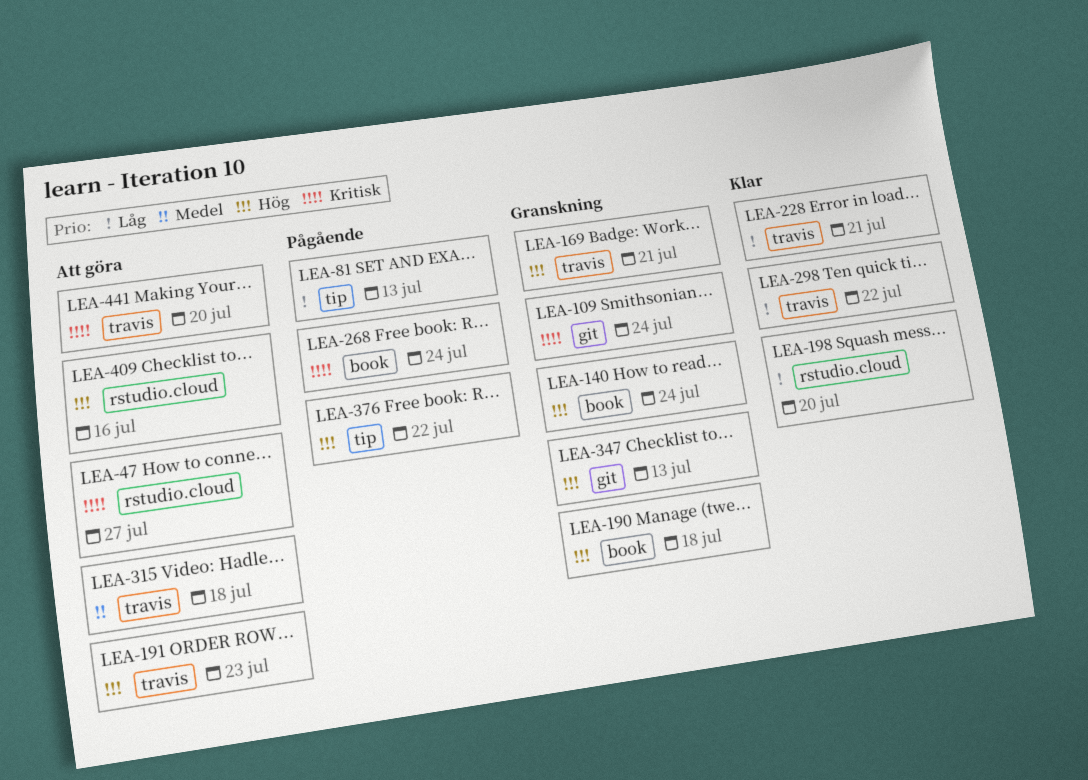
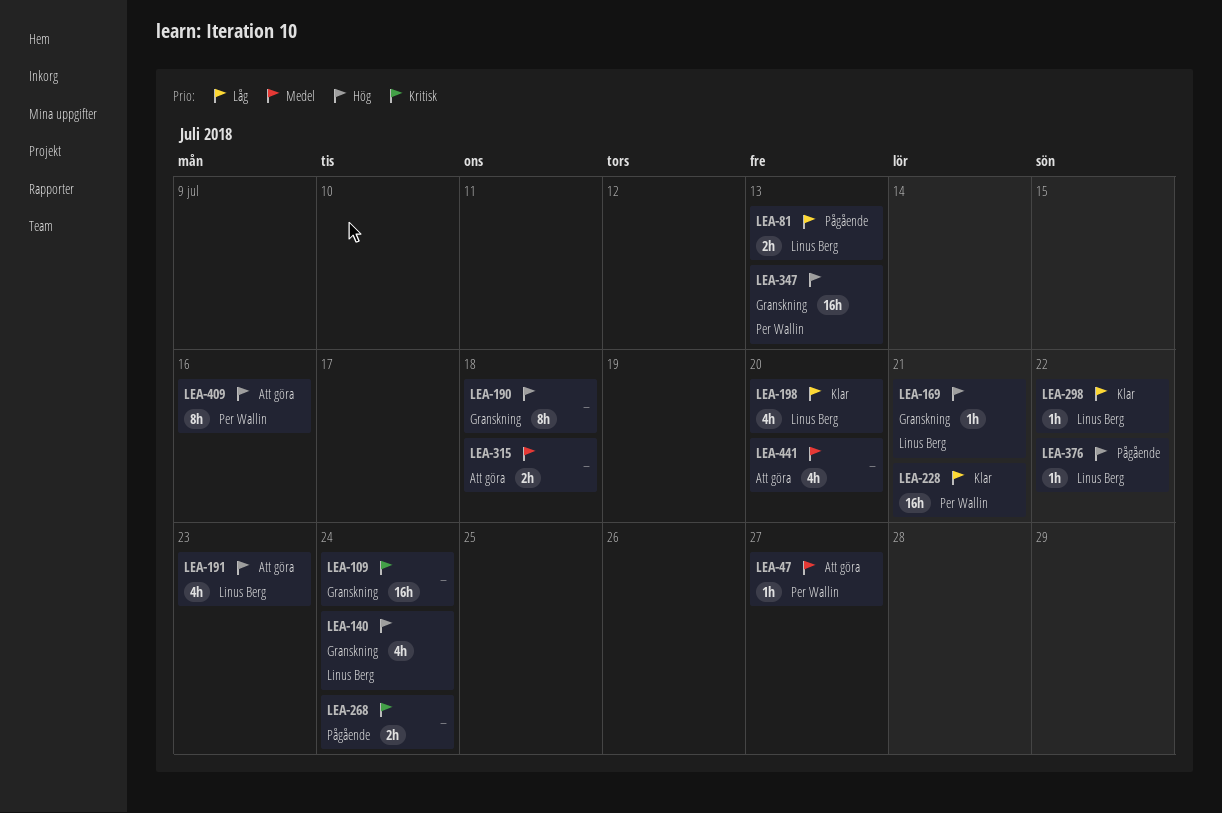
LEA-47, priority: Kritisk -> Medel
LEA-441, priority: Kritisk -> Medel

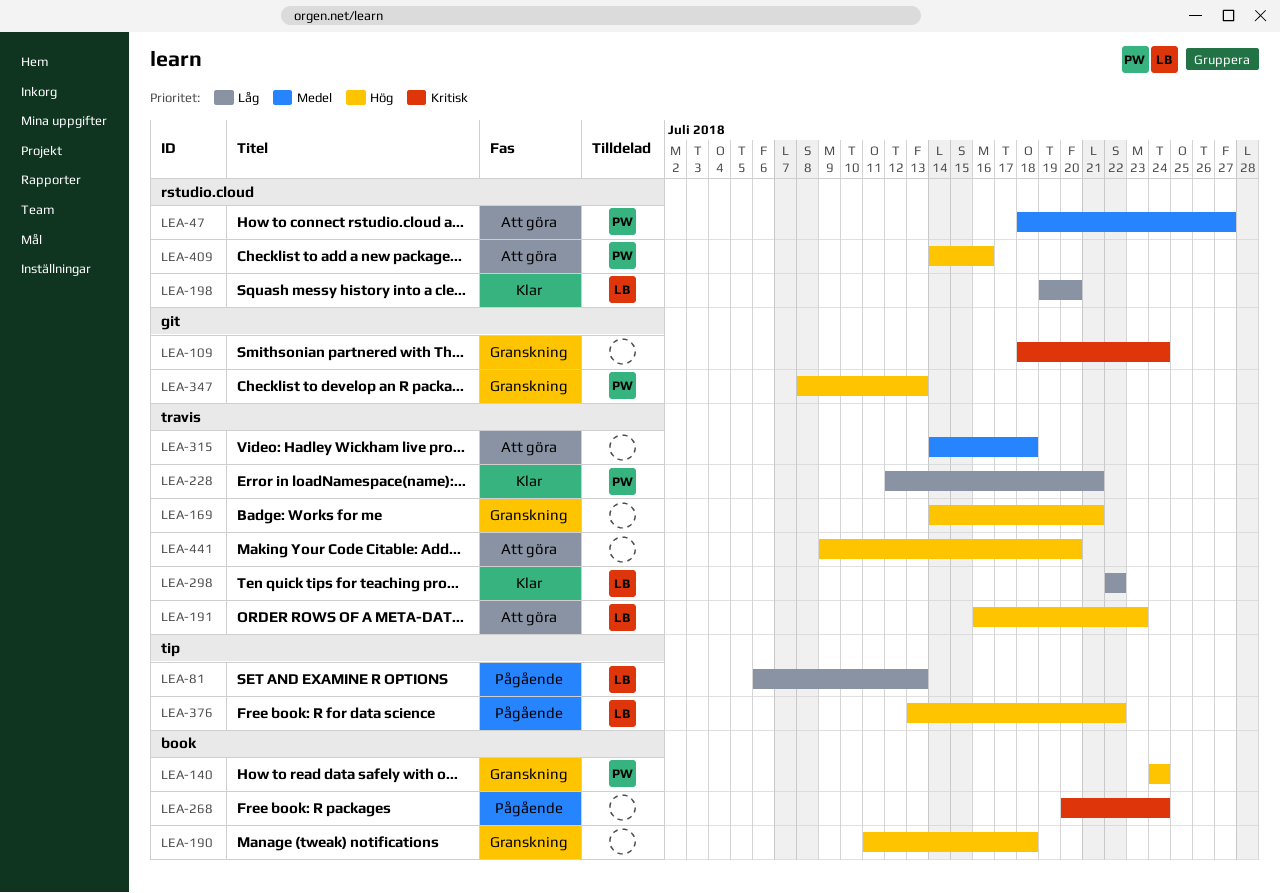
LEA-140, owner: Linus Berg -> Per Wallin
LEA-169, owner: Linus Berg -> none
LEA-441, priority: Medel -> Hög

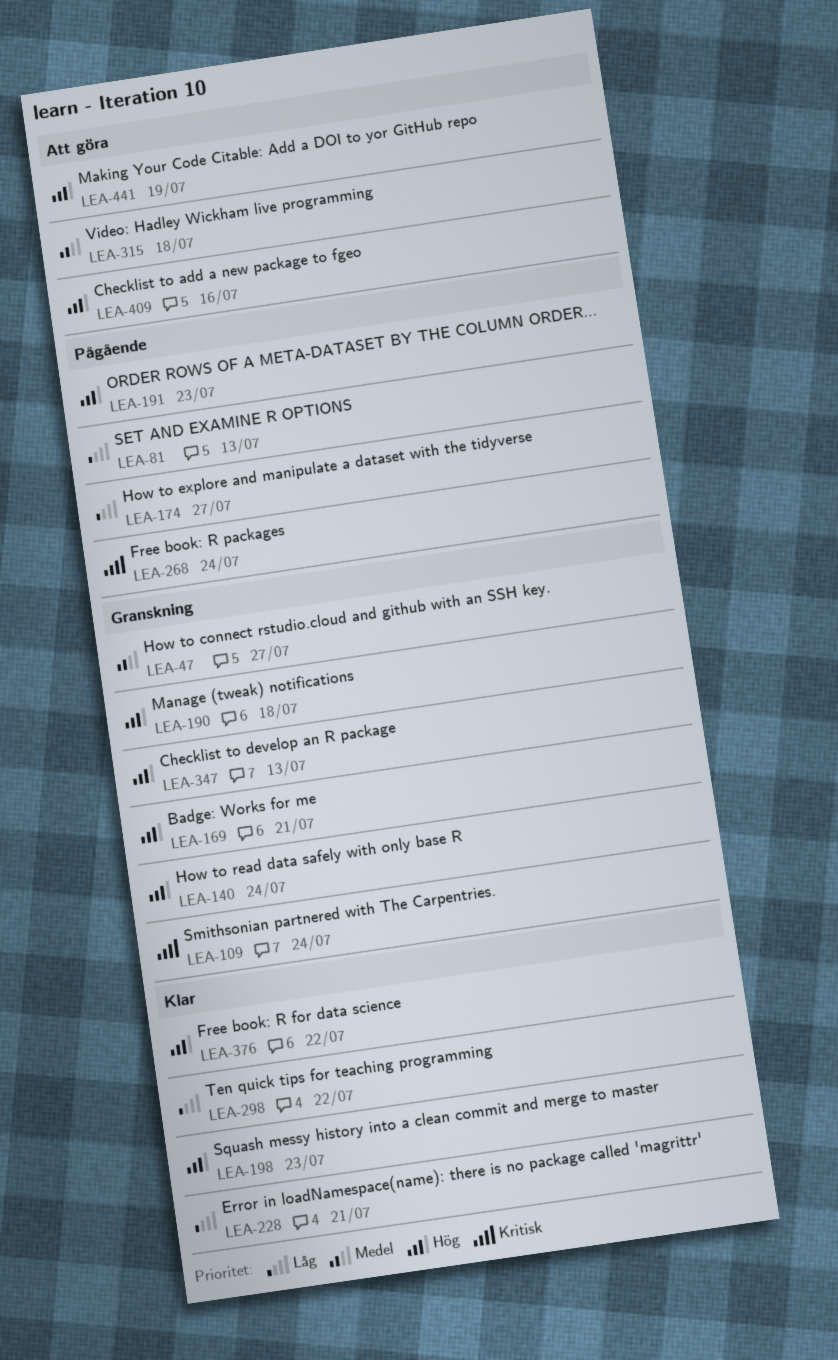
LEA-47, status: Att göra -> Granskning
LEA-174: none -> present
LEA-191, status: Att göra -> Pågående
LEA-198, priority: Låg -> Hög
LEA-198, due: Jul 20 -> Jul 23
LEA-376, status: Pågående -> Klar
LEA-441, due: Jul 20 -> Jul 19

